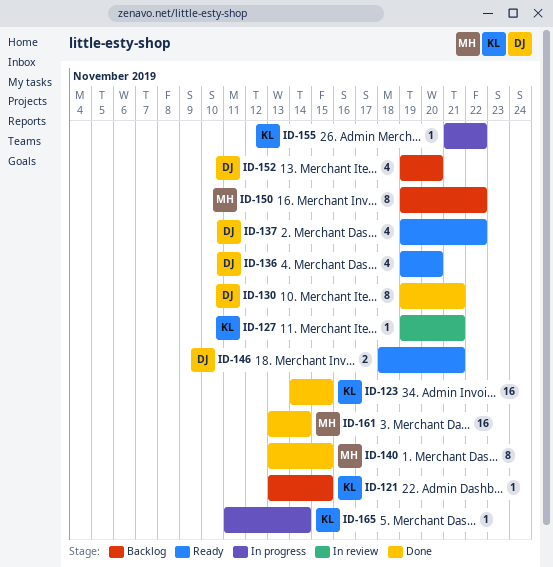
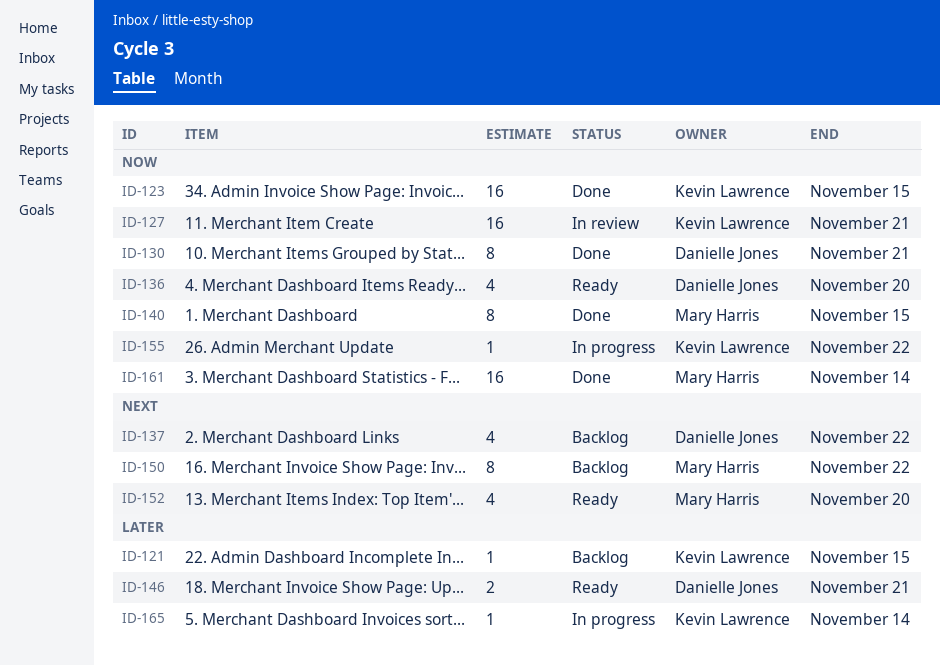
ID-127, estimate: 1 -> 16
ID-137, status: Ready -> Backlog
ID-152, status: Backlog -> Ready
ID-152, owner: Danielle Jones -> Mary Harris

